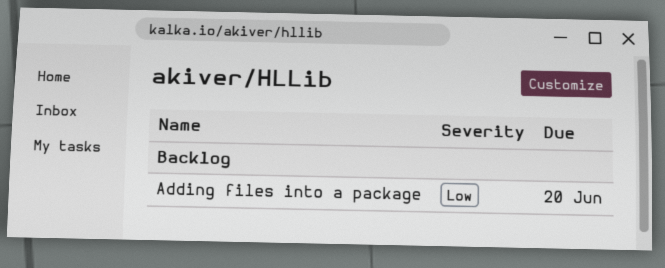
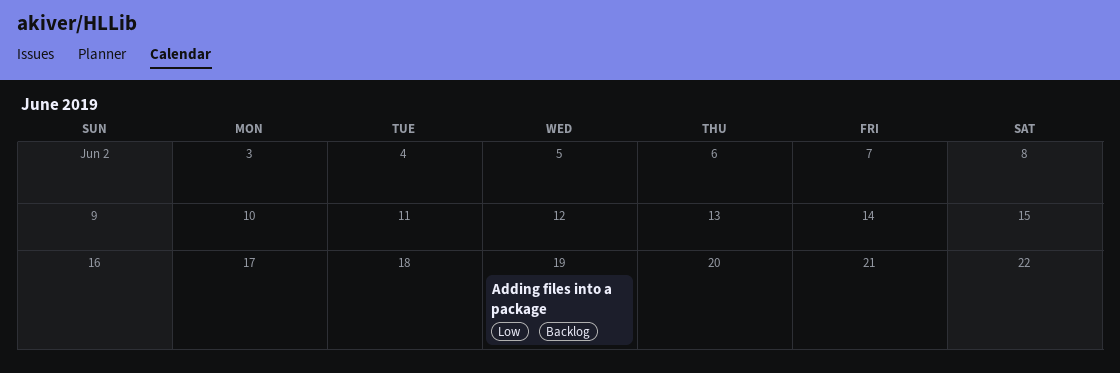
Adding files into a package, due: Jun 20 -> Jun 19

